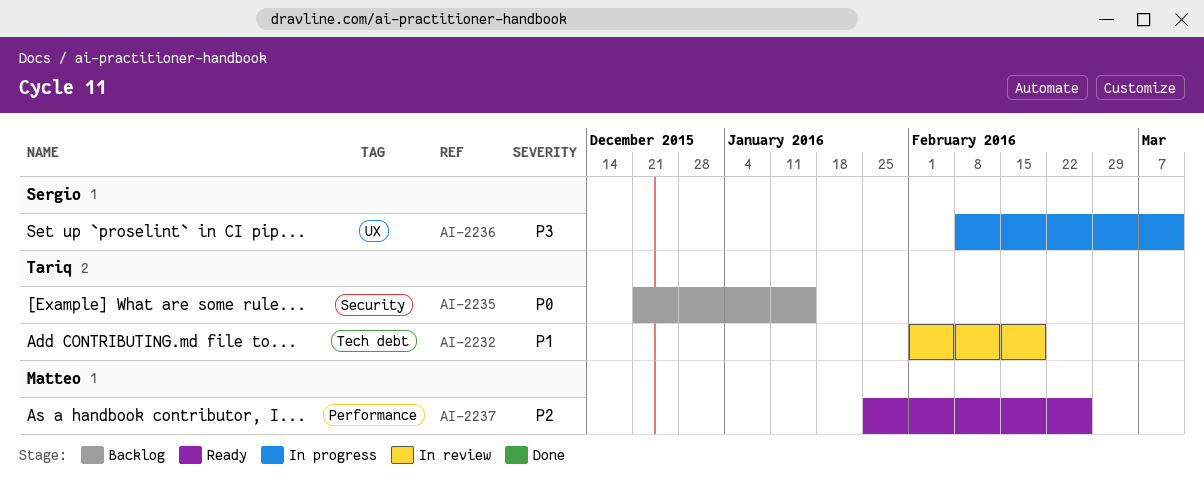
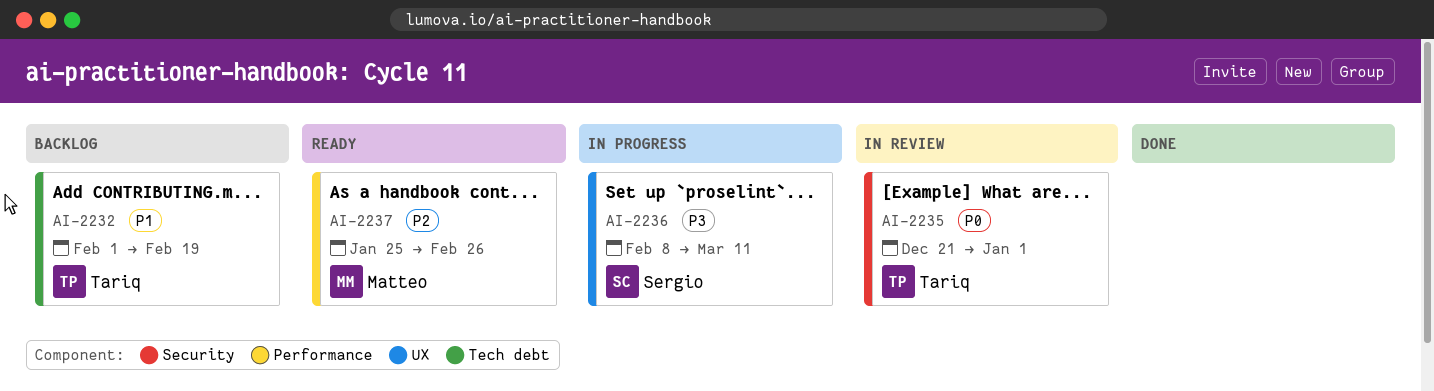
AI-2232, status: In review -> Backlog
AI-2235, status: Backlog -> In review
AI-2235, due: Jan 15 -> Jan 1

